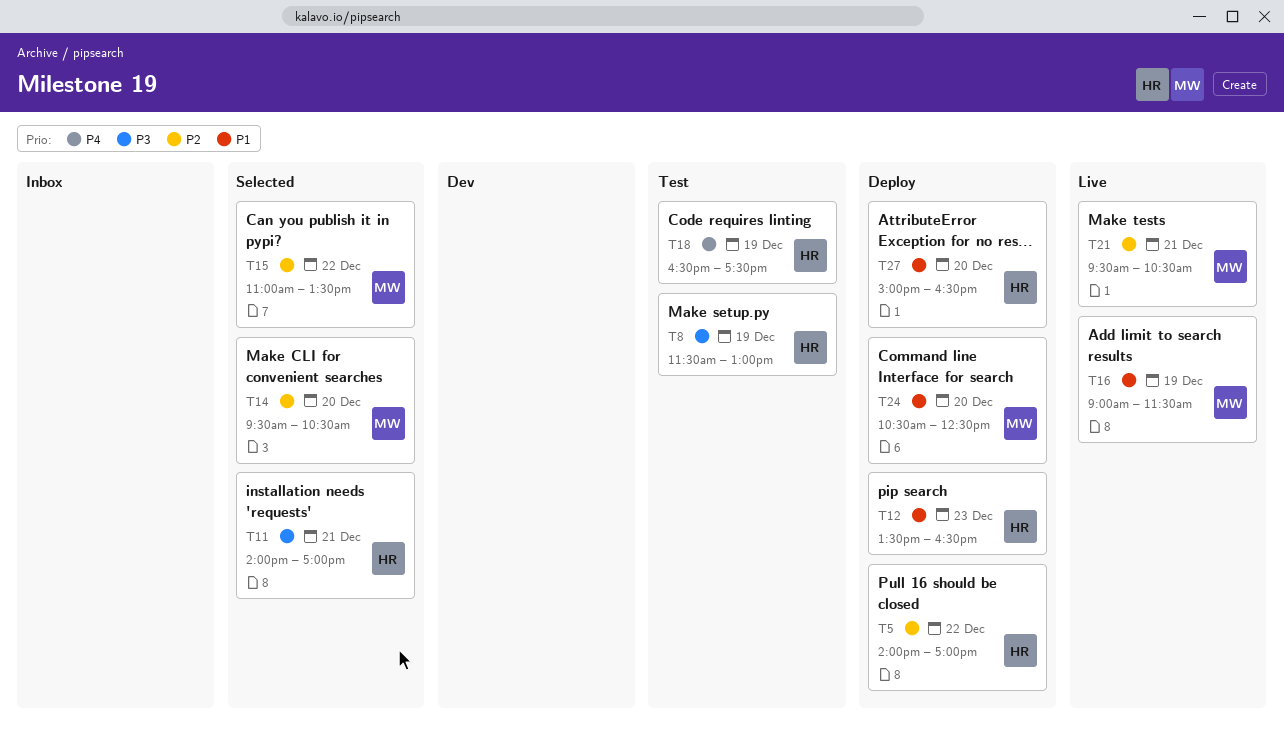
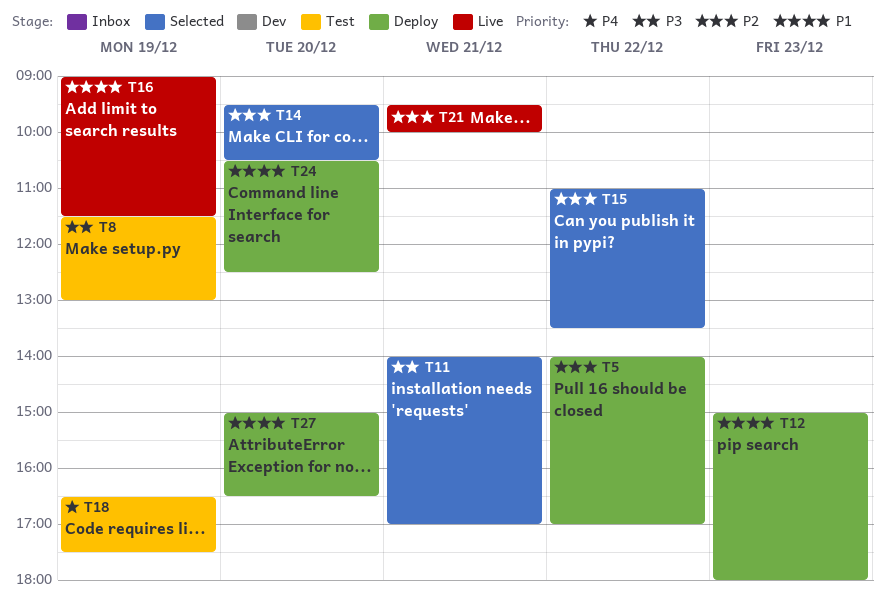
T12, begins: 13:30 -> 15:00
T12, ends: 16:30 -> 18:00
T21, ends: 10:30 -> 10:00

